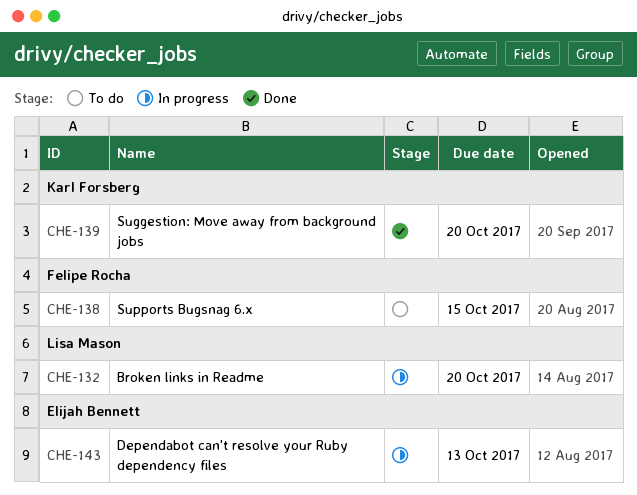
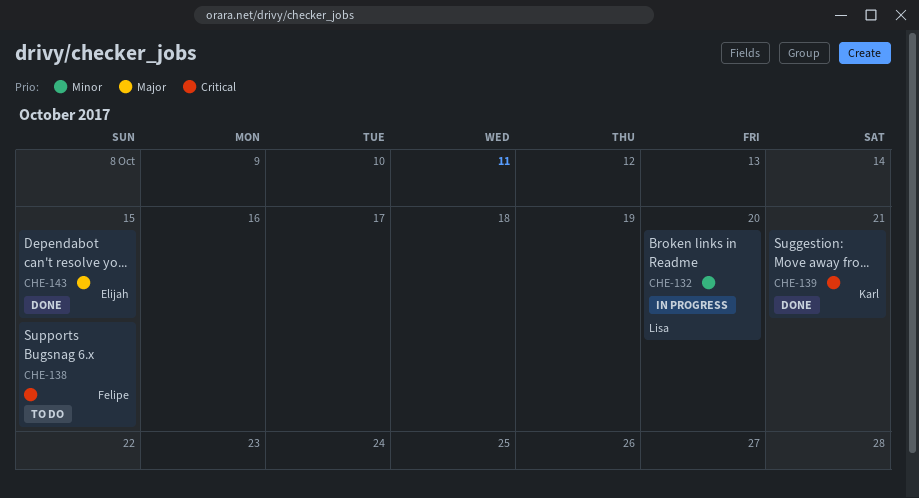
CHE-139, due: Oct 20 -> Oct 21
CHE-143, status: In progress -> Done
CHE-143, due: Oct 13 -> Oct 15

